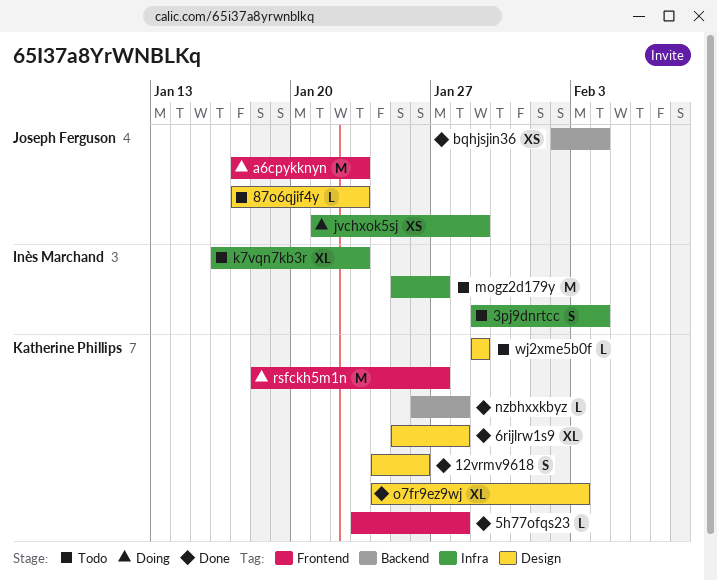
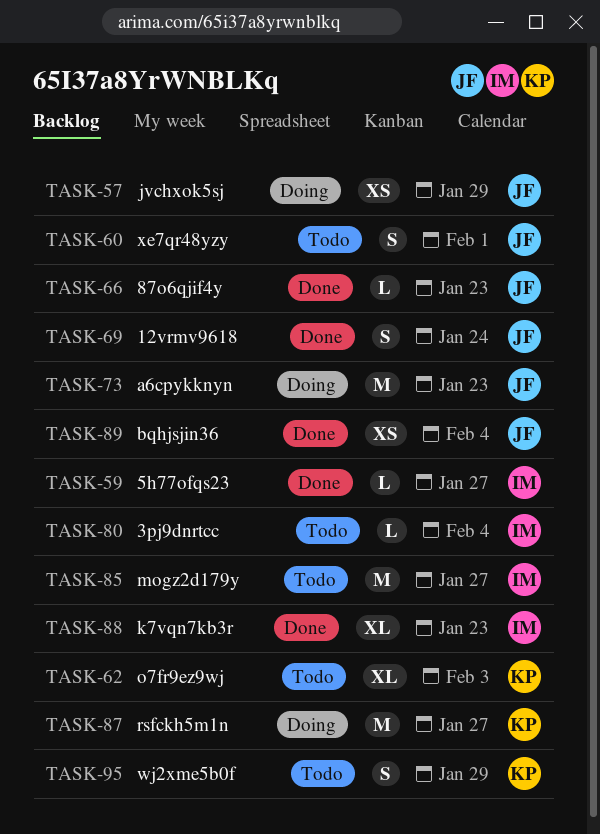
12vrmv9618, owner: Katherine Phillips -> Joseph Ferguson
12vrmv9618, due: Jan 26 -> Jan 24
3pj9dnrtcc, estimate: S -> L
5h77ofqs23, owner: Katherine Phillips -> Inès Marchand
5h77ofqs23, due: Jan 28 -> Jan 27
6rijlrw1s9: present -> none
87o6qjif4y, status: Todo -> Done
k7vqn7kb3r, status: Todo -> Done
nzbhxxkbyz: present -> none
o7fr9ez9wj, status: Done -> Todo
wj2xme5b0f, estimate: L -> S
xe7qr48yzy: none -> present

